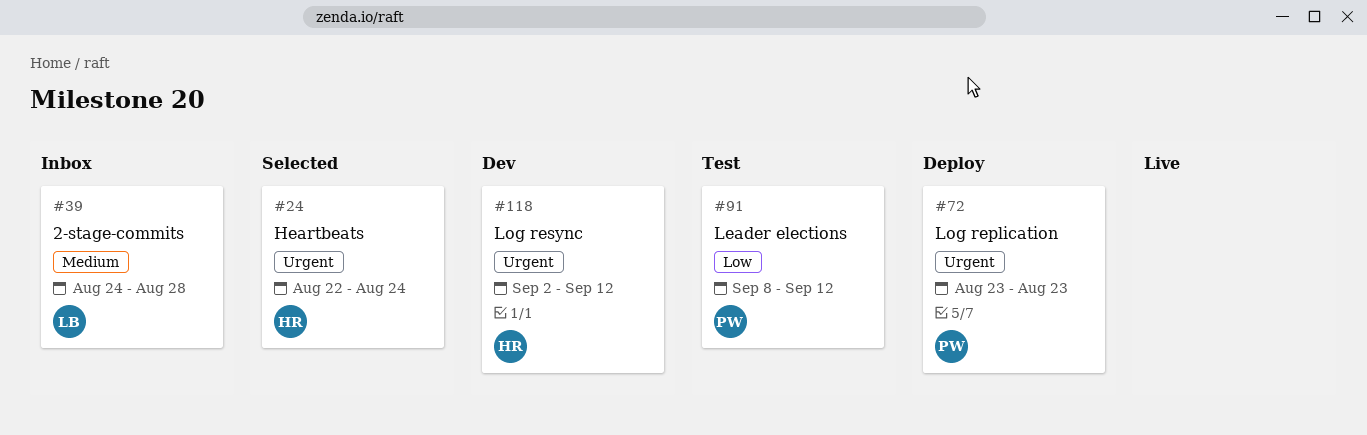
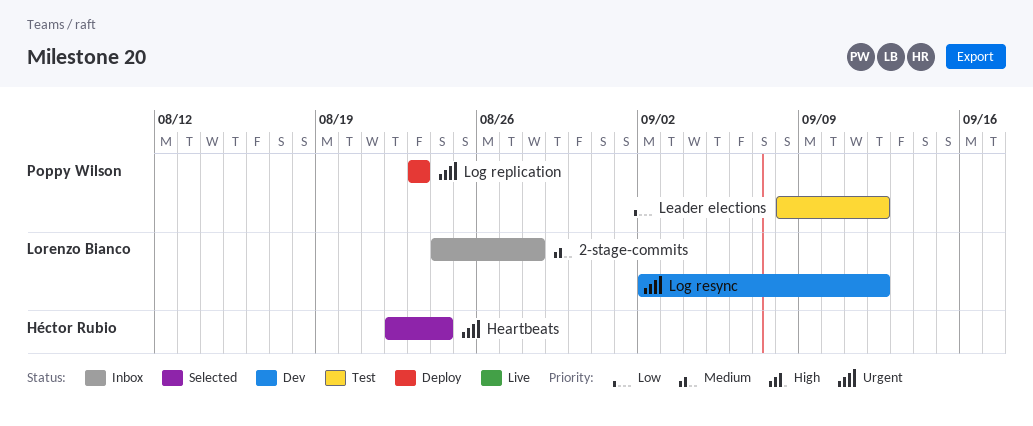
Log resync, owner: Héctor Rubio -> Lorenzo Bianco

